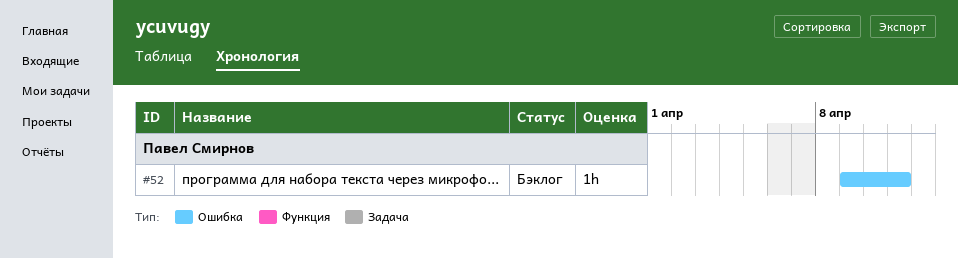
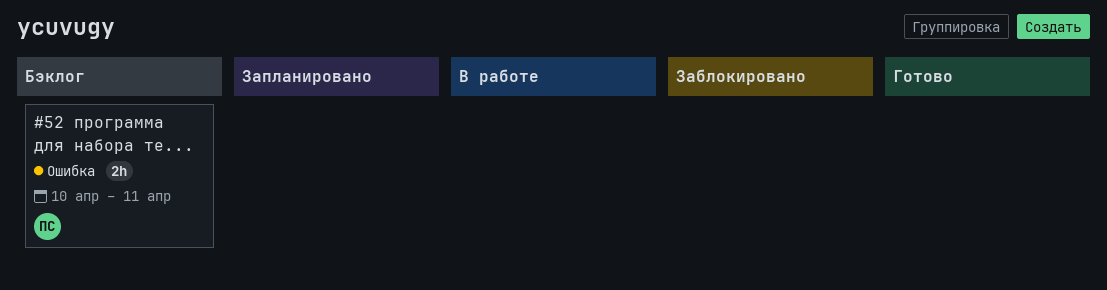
#52, estimate: 1h -> 2h
#52, start: Apr 9 -> Apr 10

